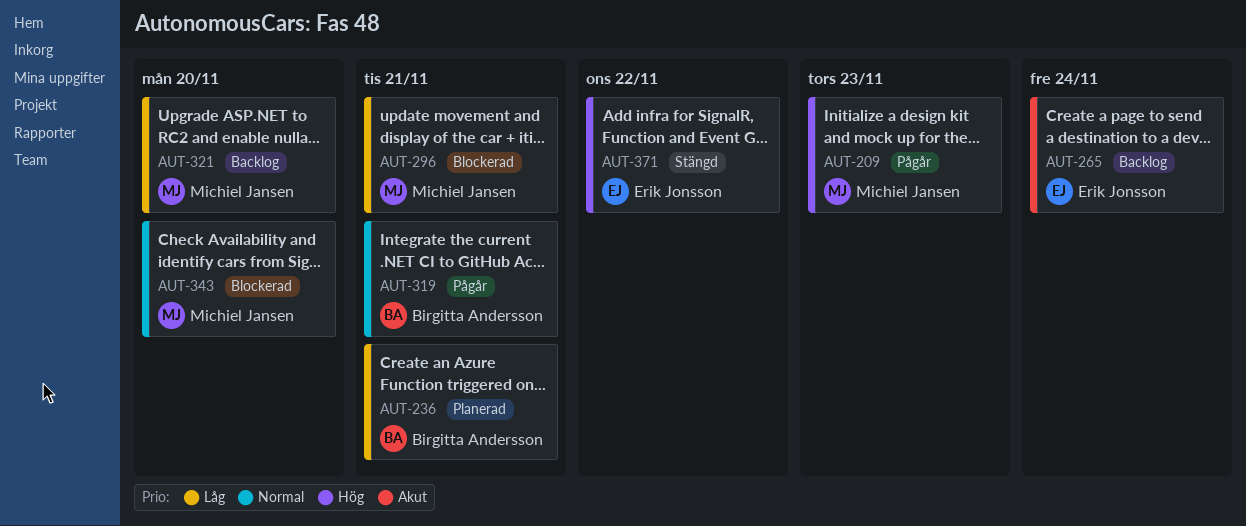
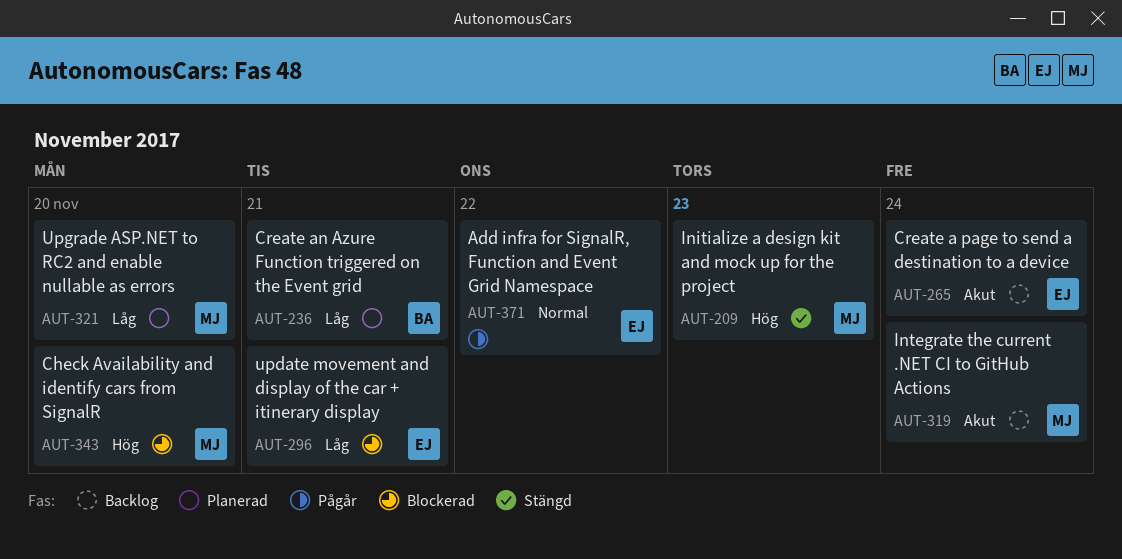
AUT-209, status: Pågår -> Stängd
AUT-296, owner: Michiel Jansen -> Erik Jonsson
AUT-319, status: Pågår -> Backlog
AUT-319, owner: Birgitta Andersson -> Michiel Jansen
AUT-319, priority: Normal -> Akut
AUT-319, due: Nov 21 -> Nov 24
AUT-321, status: Backlog -> Planerad
AUT-343, priority: Normal -> Hög
AUT-371, status: Stängd -> Pågår
AUT-371, priority: Hög -> Normal

